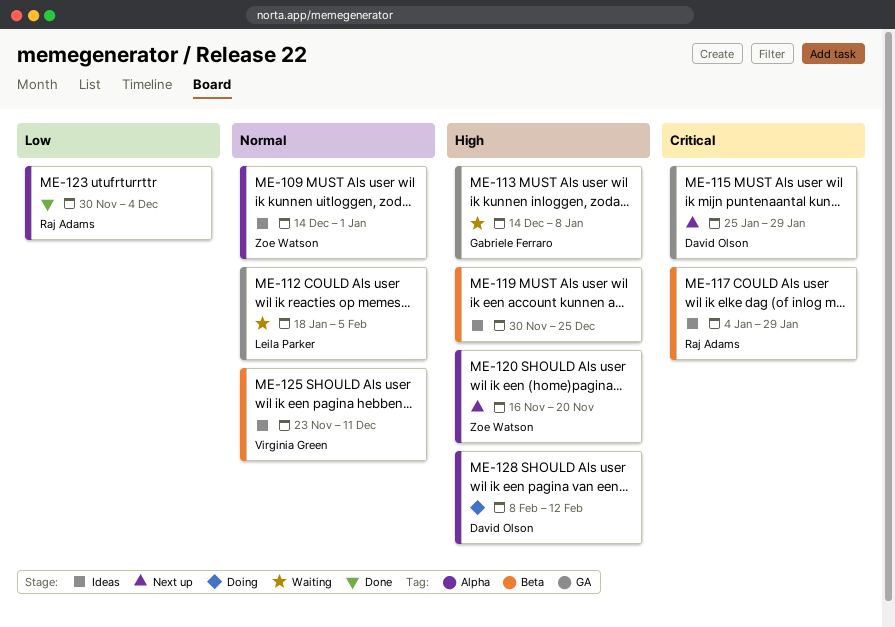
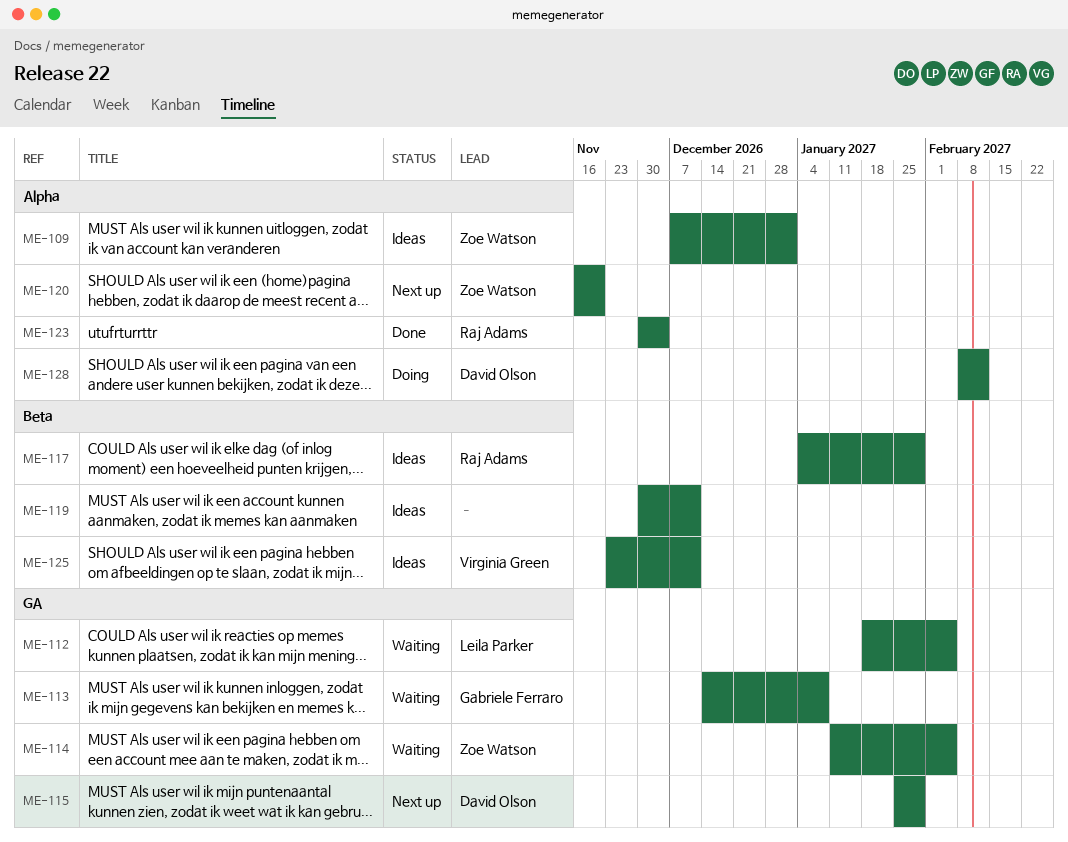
ME-109, start: Dec 14 -> Dec 7
ME-114: none -> present
ME-119, due: Dec 25 -> Dec 11

